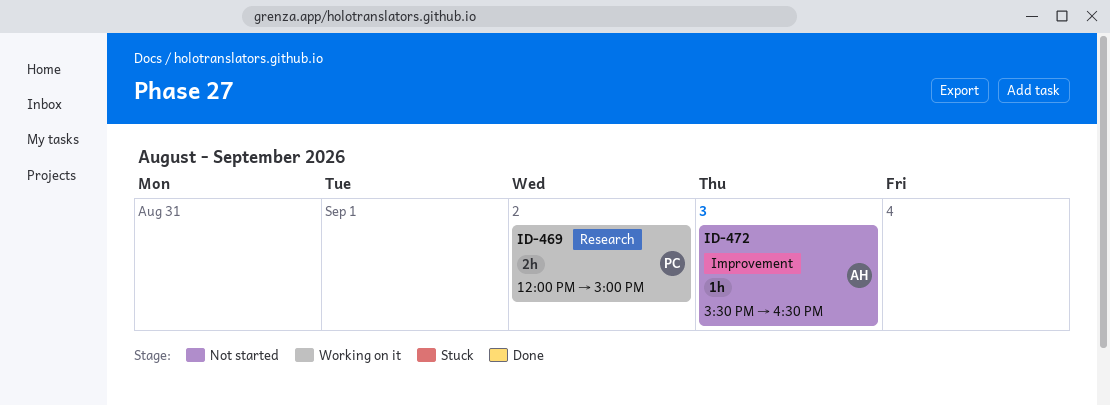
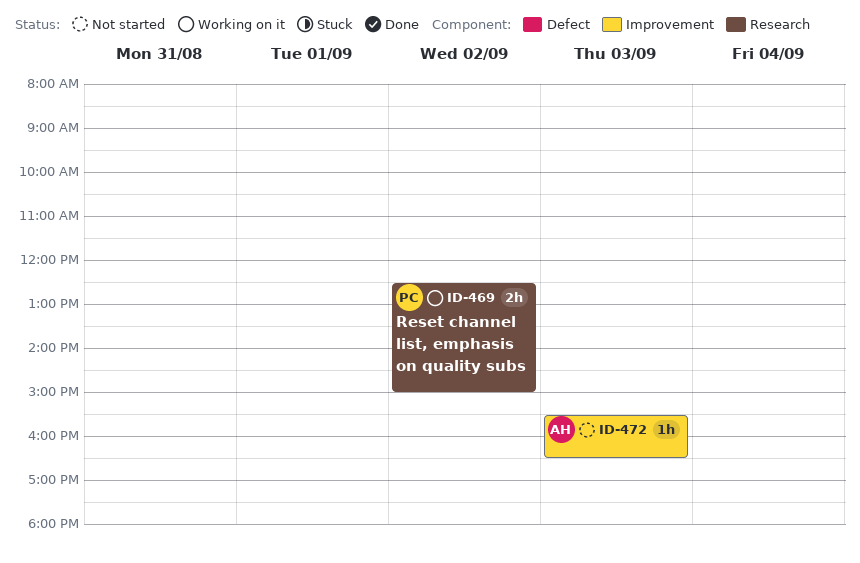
ID-469, begins: 12:00 -> 12:30

